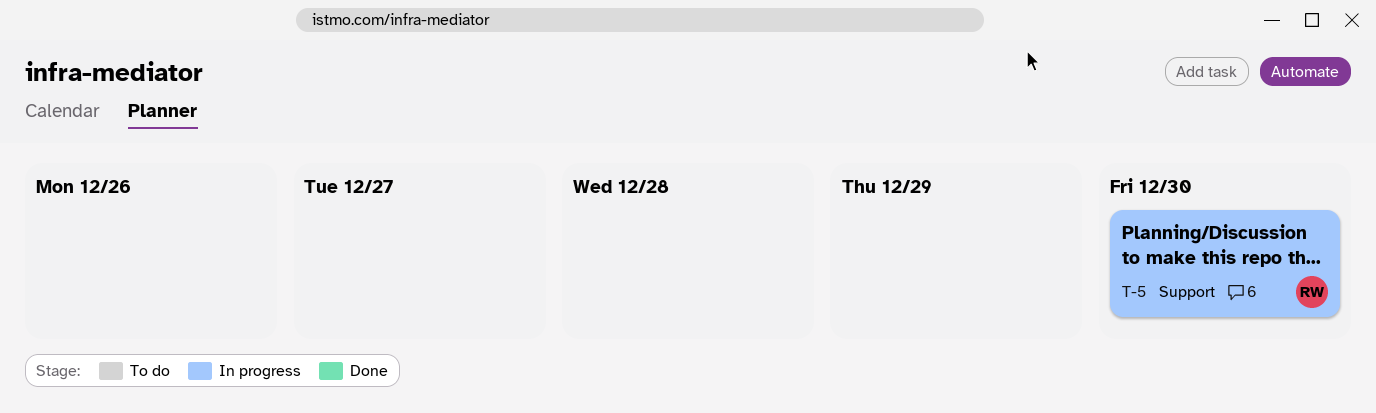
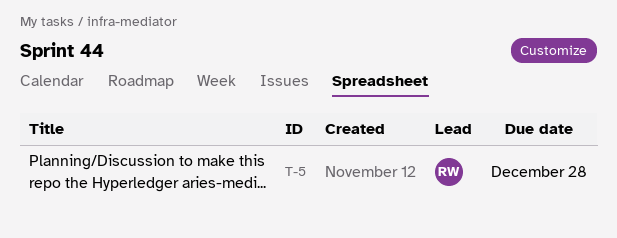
T-5, due: Dec 30 -> Dec 28

